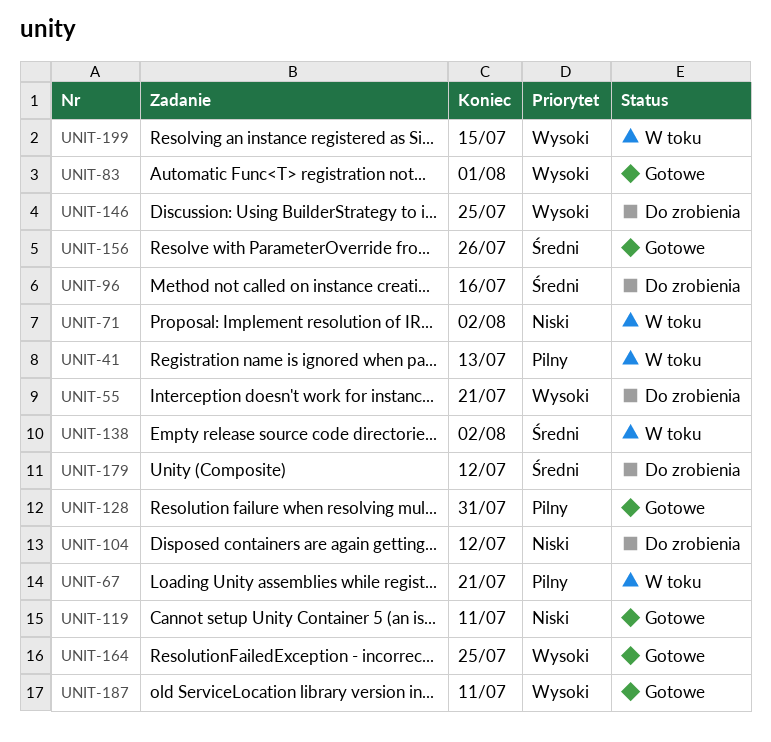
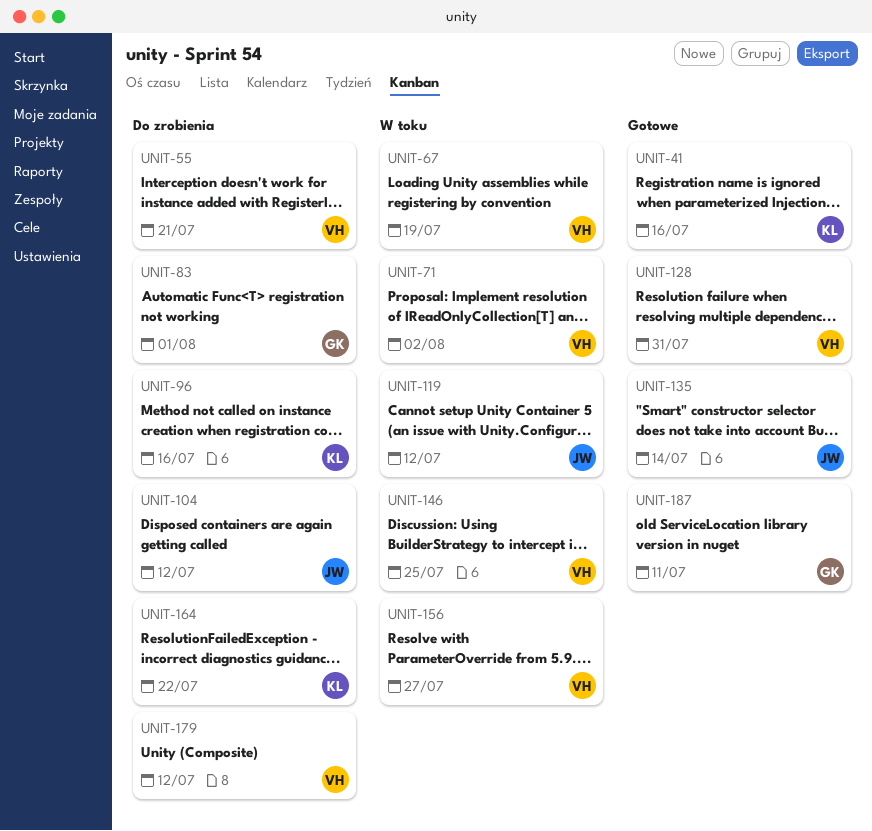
UNIT-41, status: W toku -> Gotowe
UNIT-41, due: Jul 13 -> Jul 16
UNIT-67, due: Jul 21 -> Jul 19
UNIT-83, status: Gotowe -> Do zrobienia
UNIT-119, status: Gotowe -> W toku
UNIT-119, due: Jul 11 -> Jul 12
UNIT-135: none -> present
UNIT-138: present -> none
UNIT-146, status: Do zrobienia -> W toku
UNIT-156, status: Gotowe -> W toku
UNIT-156, due: Jul 26 -> Jul 27
UNIT-164, status: Gotowe -> Do zrobienia
UNIT-164, due: Jul 25 -> Jul 22
UNIT-199: present -> none

